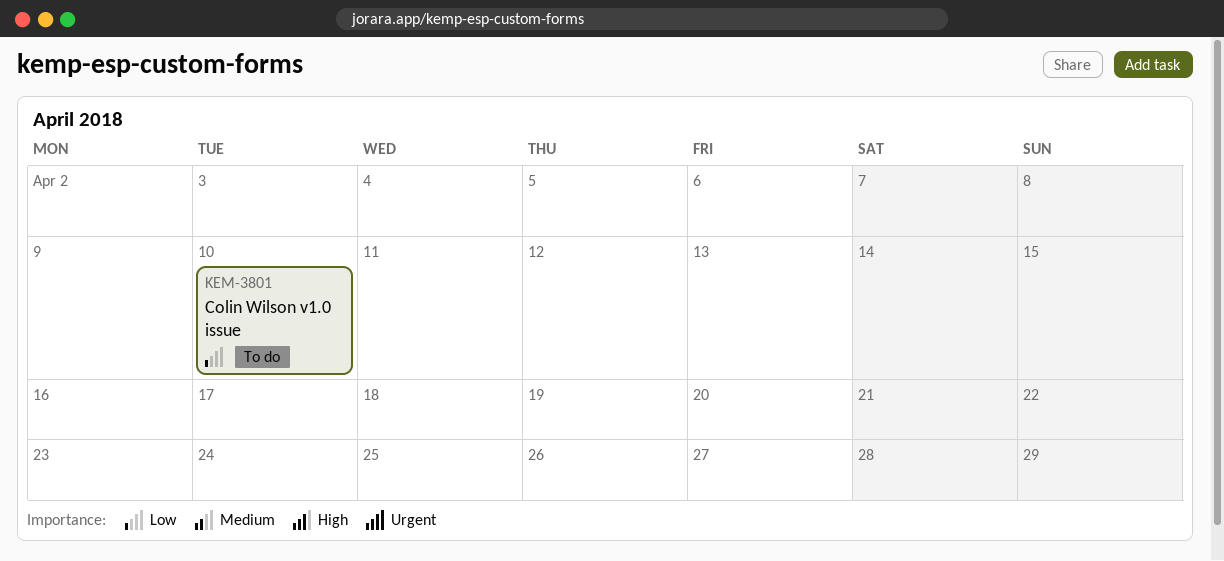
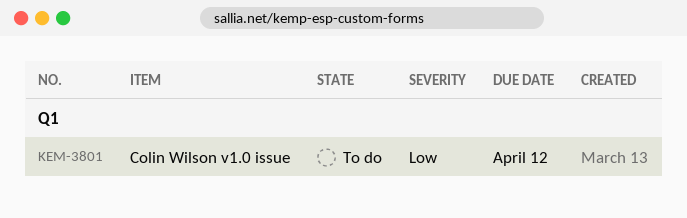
KEM-3801, due: Apr 10 -> Apr 12

